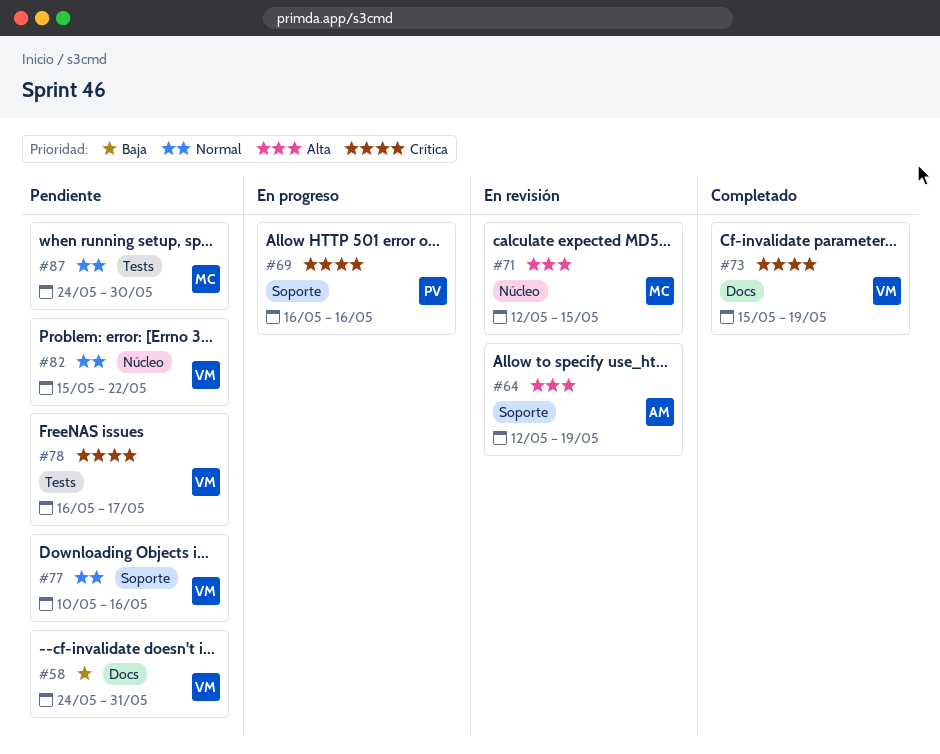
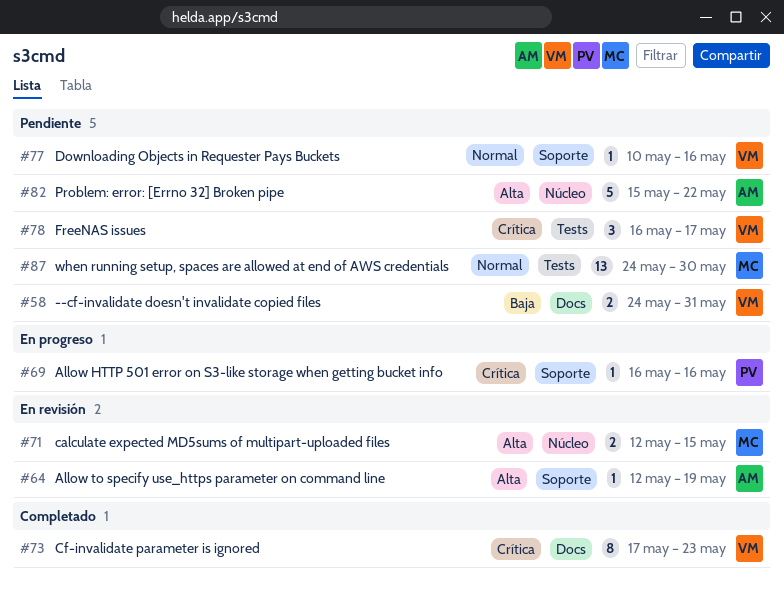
#73, start: May 15 -> May 17
#73, due: May 19 -> May 23
#82, owner: VM -> AM
#82, priority: Normal -> Alta

